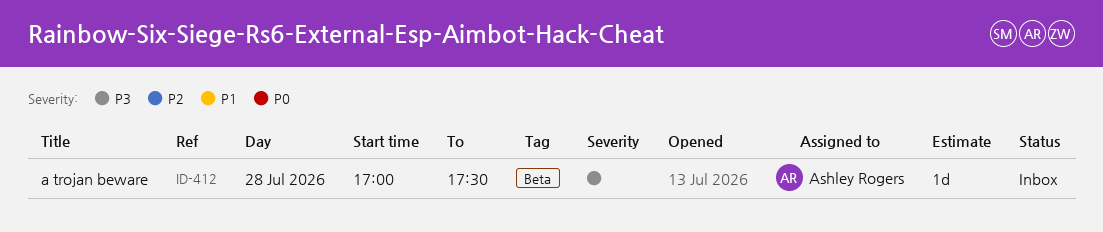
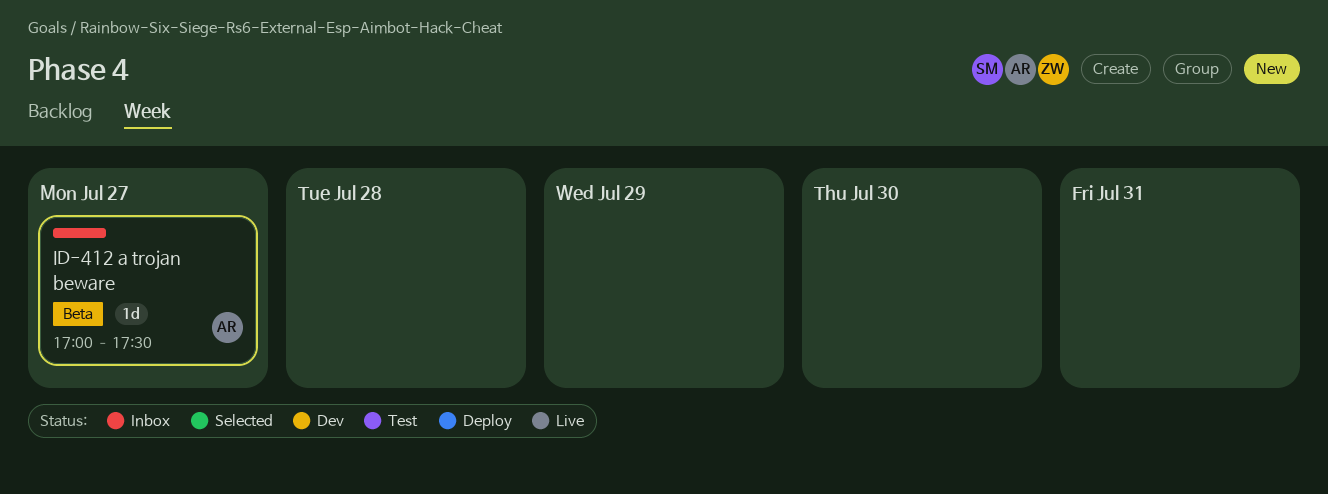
ID-412, day: Jul 28 -> Jul 27

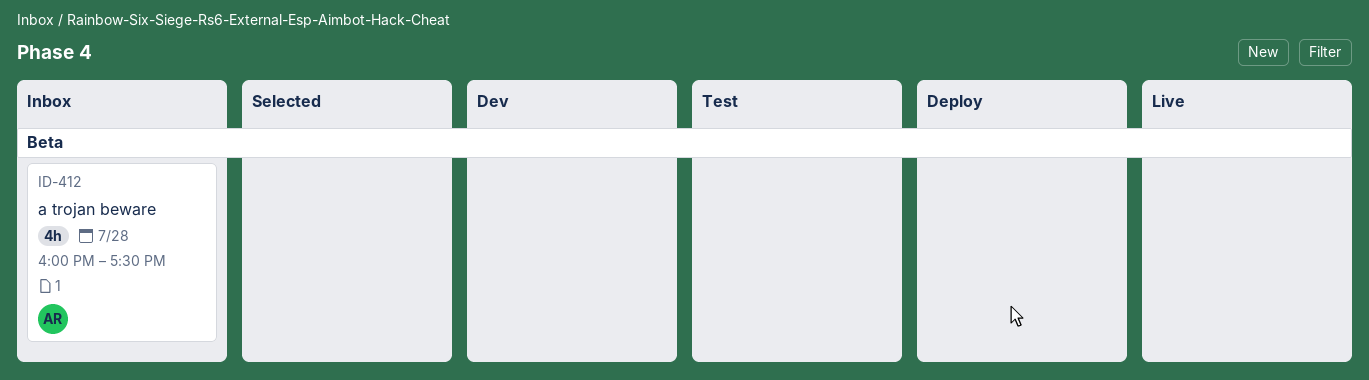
ID-412, estimate: 1d -> 4h
ID-412, day: Jul 27 -> Jul 28
ID-412, begins: 17:00 -> 16:00

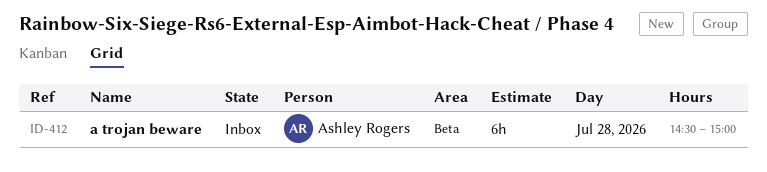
ID-412, estimate: 4h -> 6h
ID-412, begins: 16:00 -> 14:30
ID-412, ends: 17:30 -> 15:00

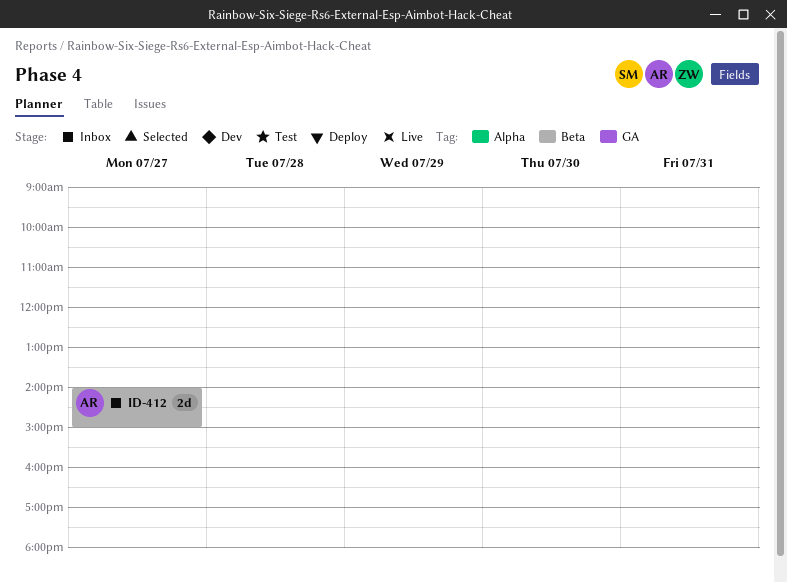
ID-412, estimate: 6h -> 2d
ID-412, day: Jul 28 -> Jul 27
ID-412, begins: 14:30 -> 14:00

